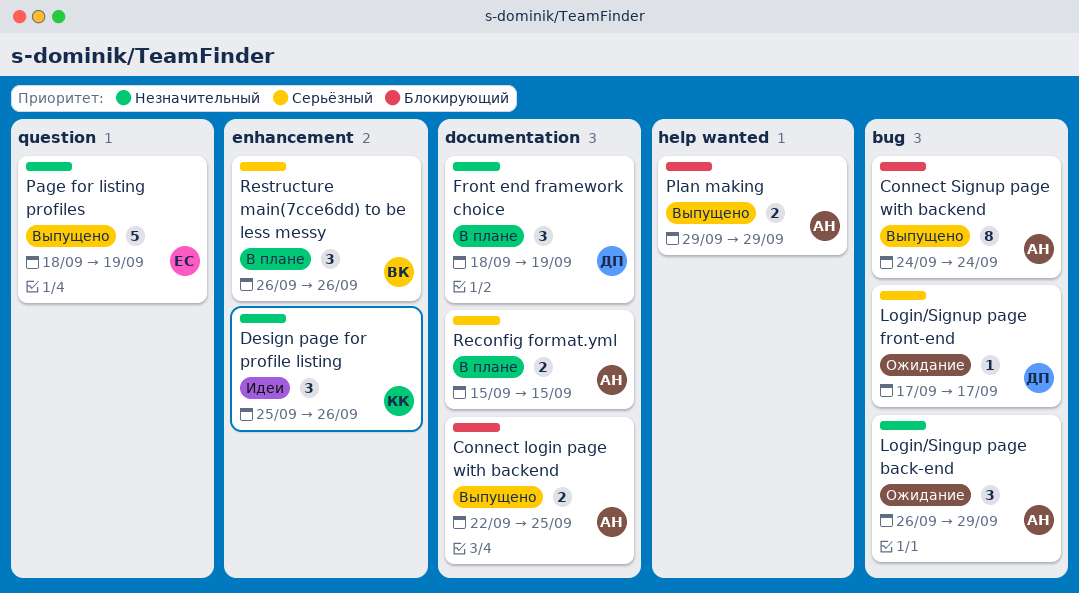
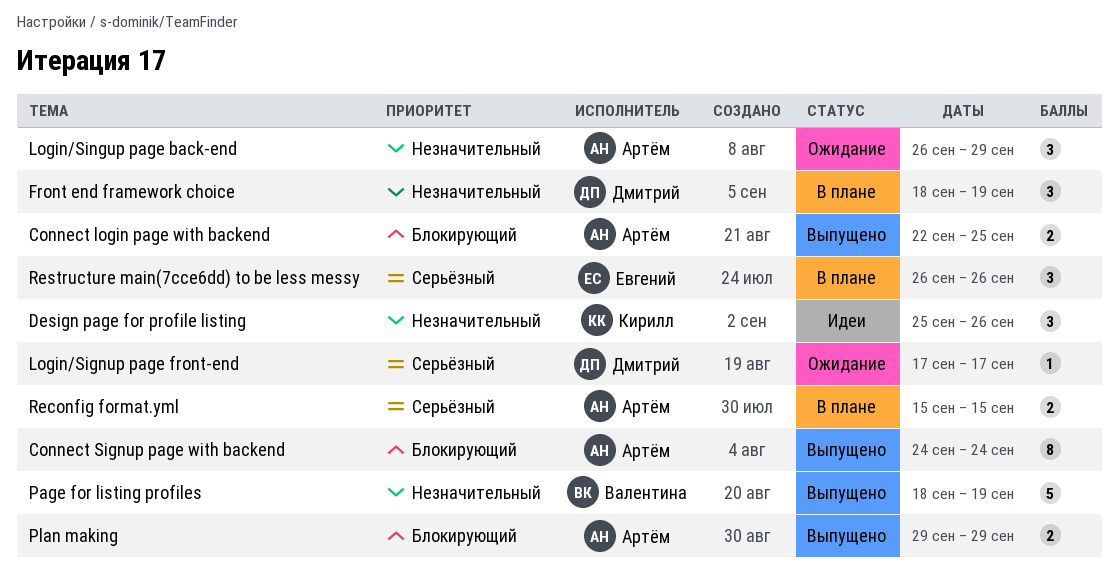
Page for listing profiles, owner: Евгений -> Валентина
Restructure main(7cce6dd) to be less messy, owner: Валентина -> Евгений

